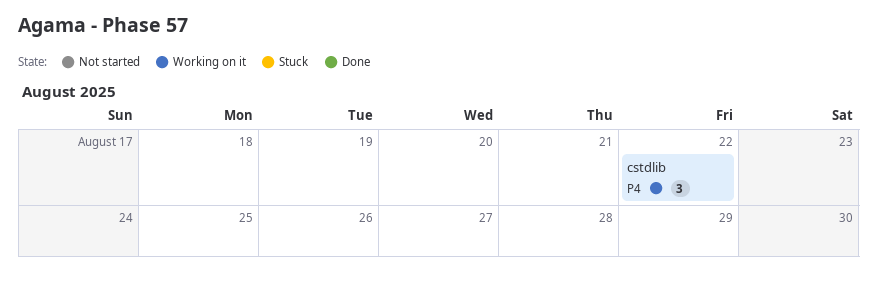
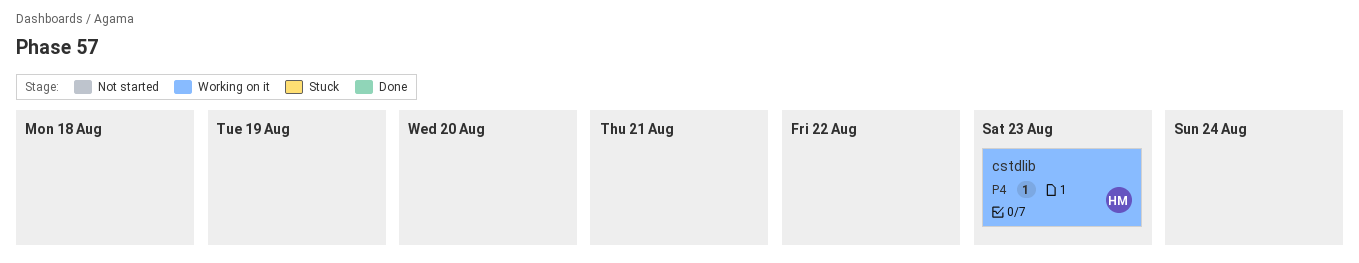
cstdlib, estimate: 3 -> 1
cstdlib, due: Aug 22 -> Aug 23

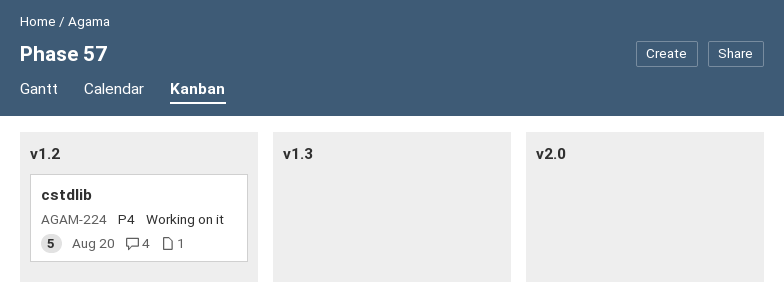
cstdlib, estimate: 1 -> 5
cstdlib, due: Aug 23 -> Aug 20

